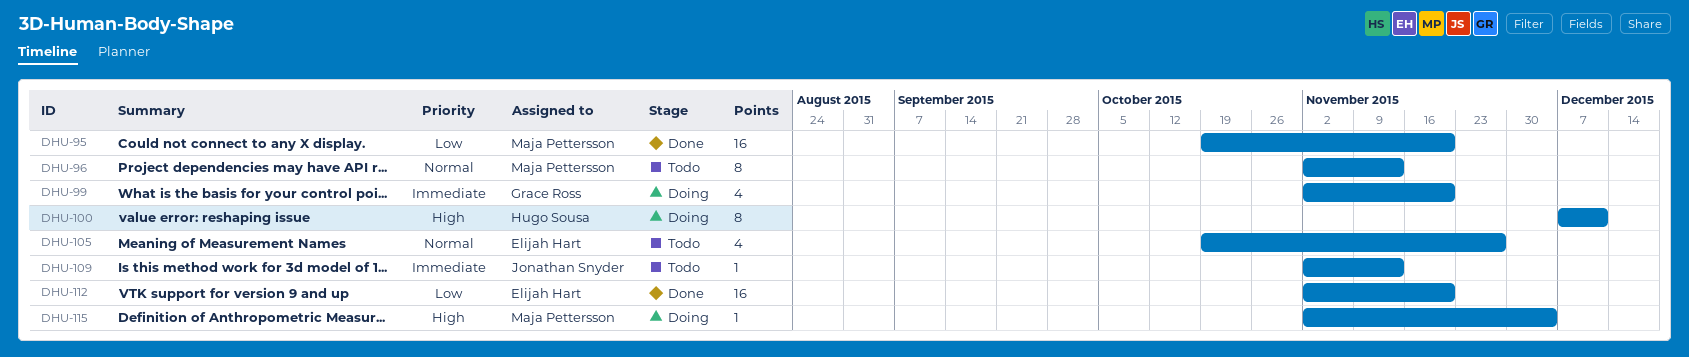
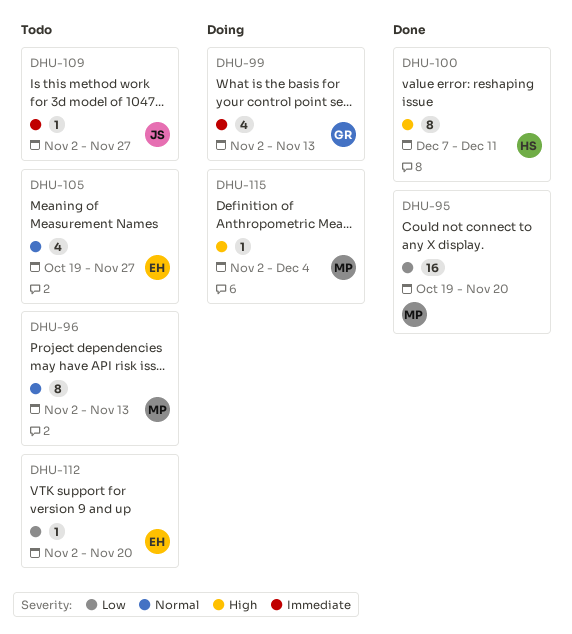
DHU-99, due: Nov 20 -> Nov 13
DHU-100, status: Doing -> Done
DHU-109, due: Nov 13 -> Nov 27
DHU-112, status: Done -> Todo
DHU-112, estimate: 16 -> 1

